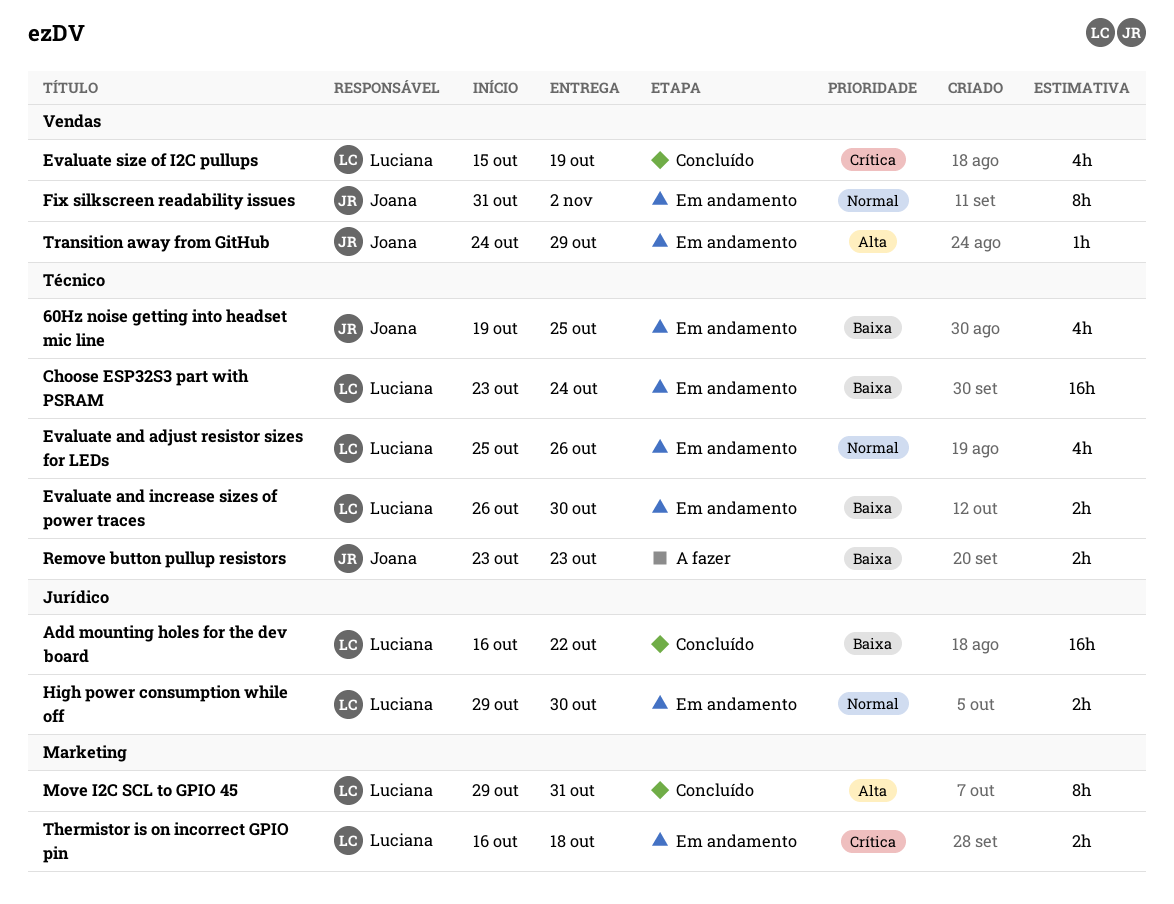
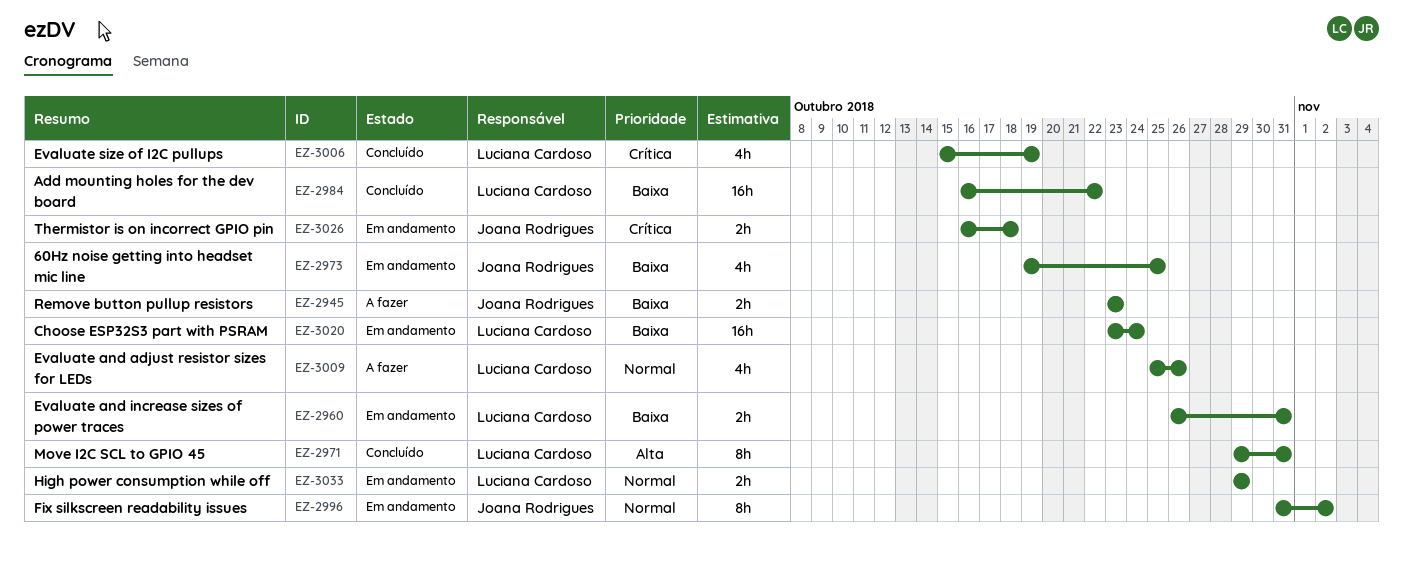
Evaluate and adjust resistor sizes for LEDs, status: Em andamento -> A fazer
Evaluate and increase sizes of power traces, due: Oct 30 -> Oct 31
High power consumption while off, due: Oct 30 -> Oct 29
Thermistor is on incorrect GPIO pin, owner: Luciana Cardoso -> Joana Rodrigues
Transition away from GitHub: present -> none

